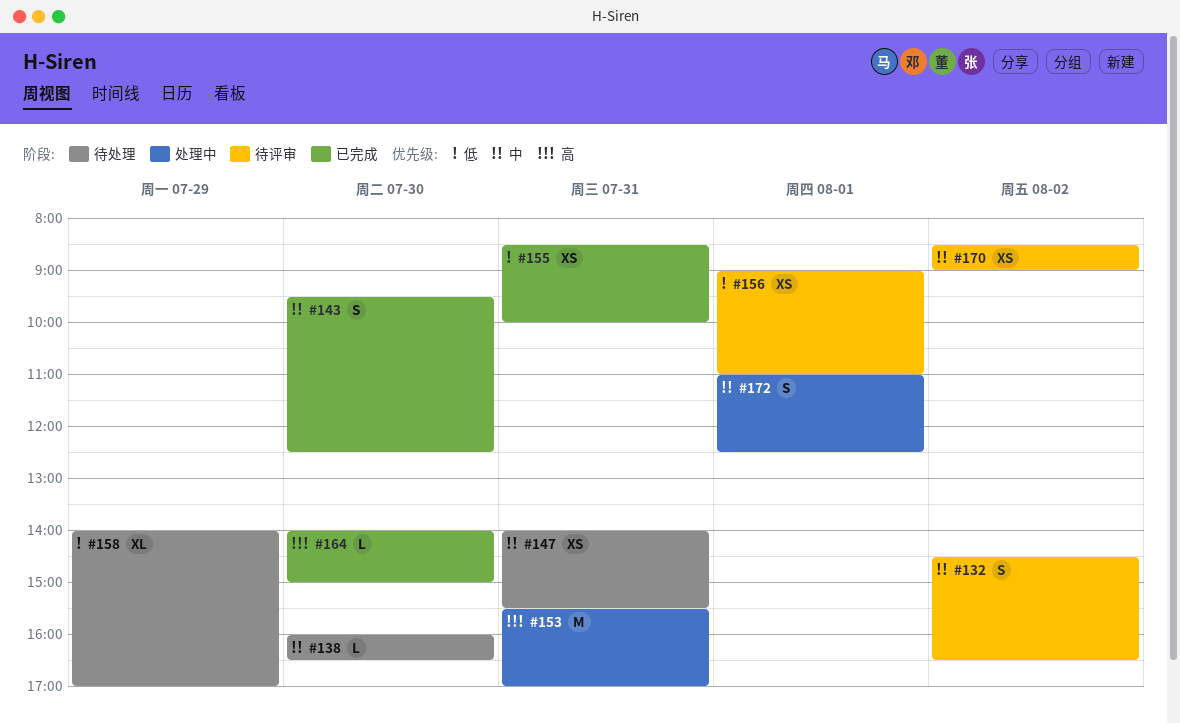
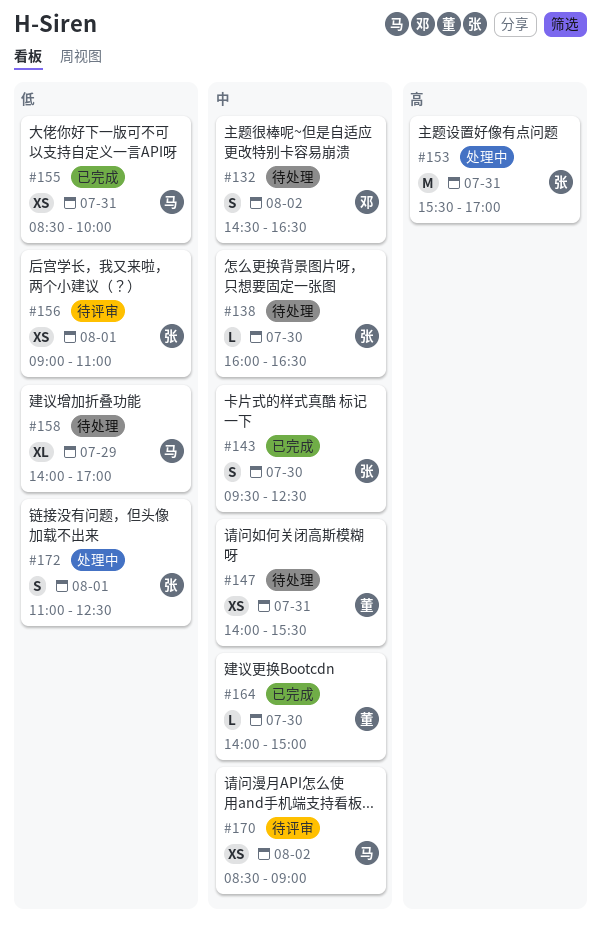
#132, status: 待评审 -> 待处理
#164, priority: 高 -> 中
#172, priority: 中 -> 低

